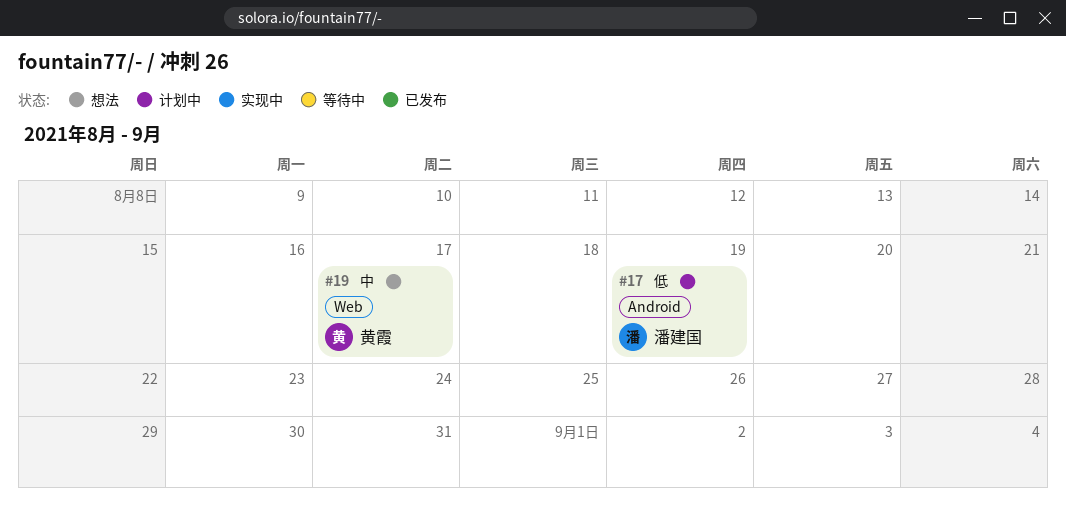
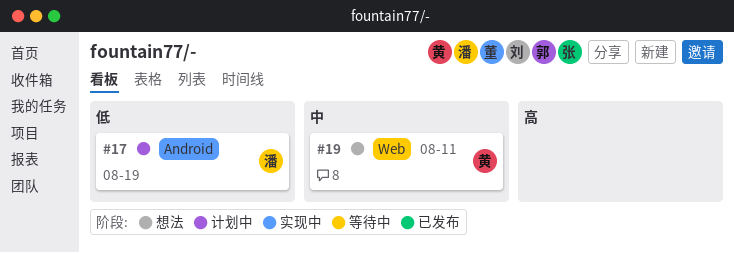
#19, due: Aug 17 -> Aug 11

